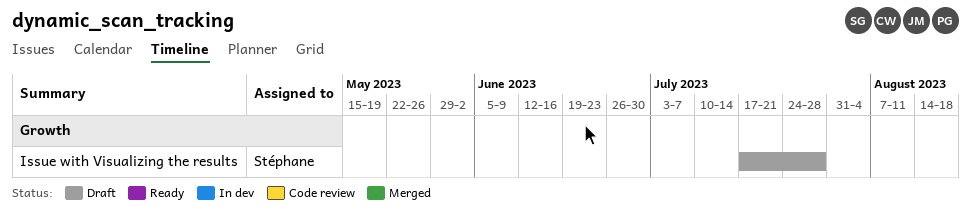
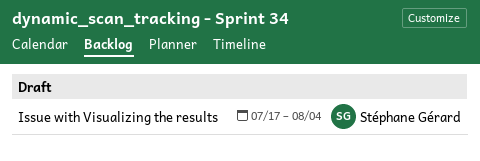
Issue with Visualizing the results, due: Jul 28 -> Aug 4

